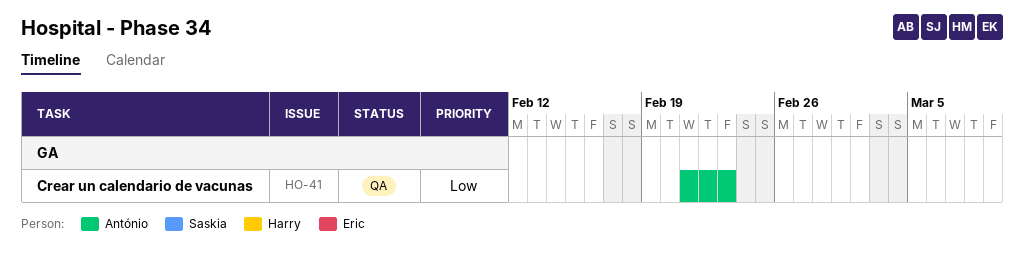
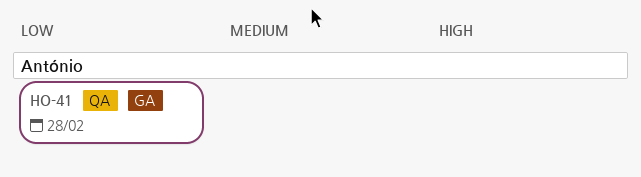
HO-41, due: Feb 23 -> Feb 28

